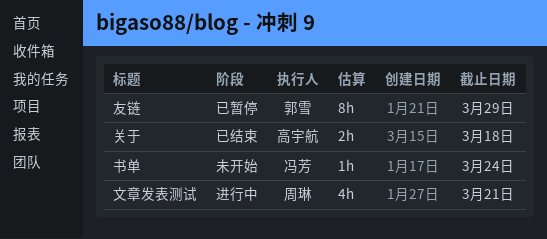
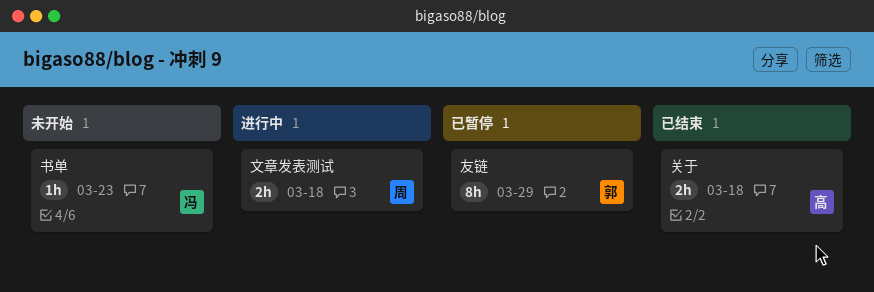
书单, due: Mar 24 -> Mar 23
文章发表测试, estimate: 4h -> 2h
文章发表测试, due: Mar 21 -> Mar 18

